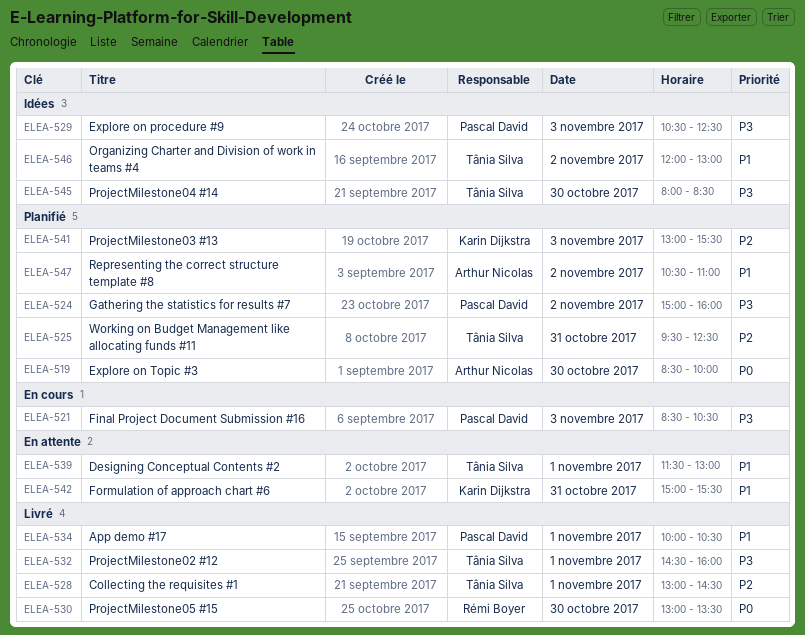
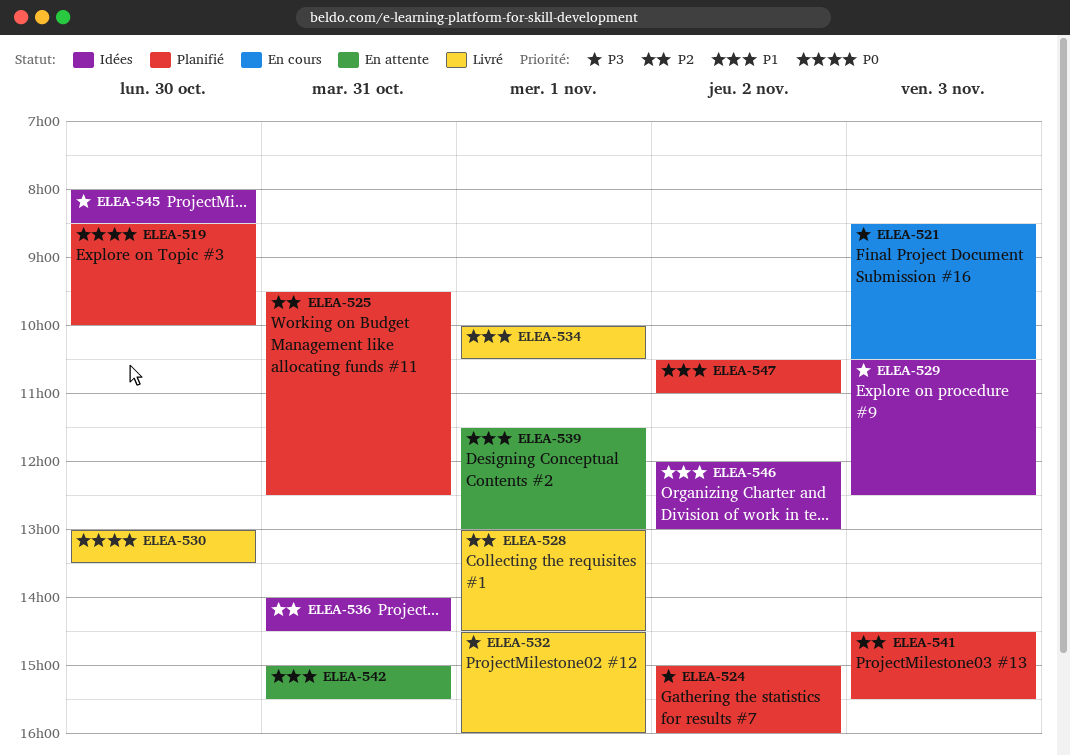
ELEA-536: none -> present
ELEA-541, begins: 13:00 -> 14:30

